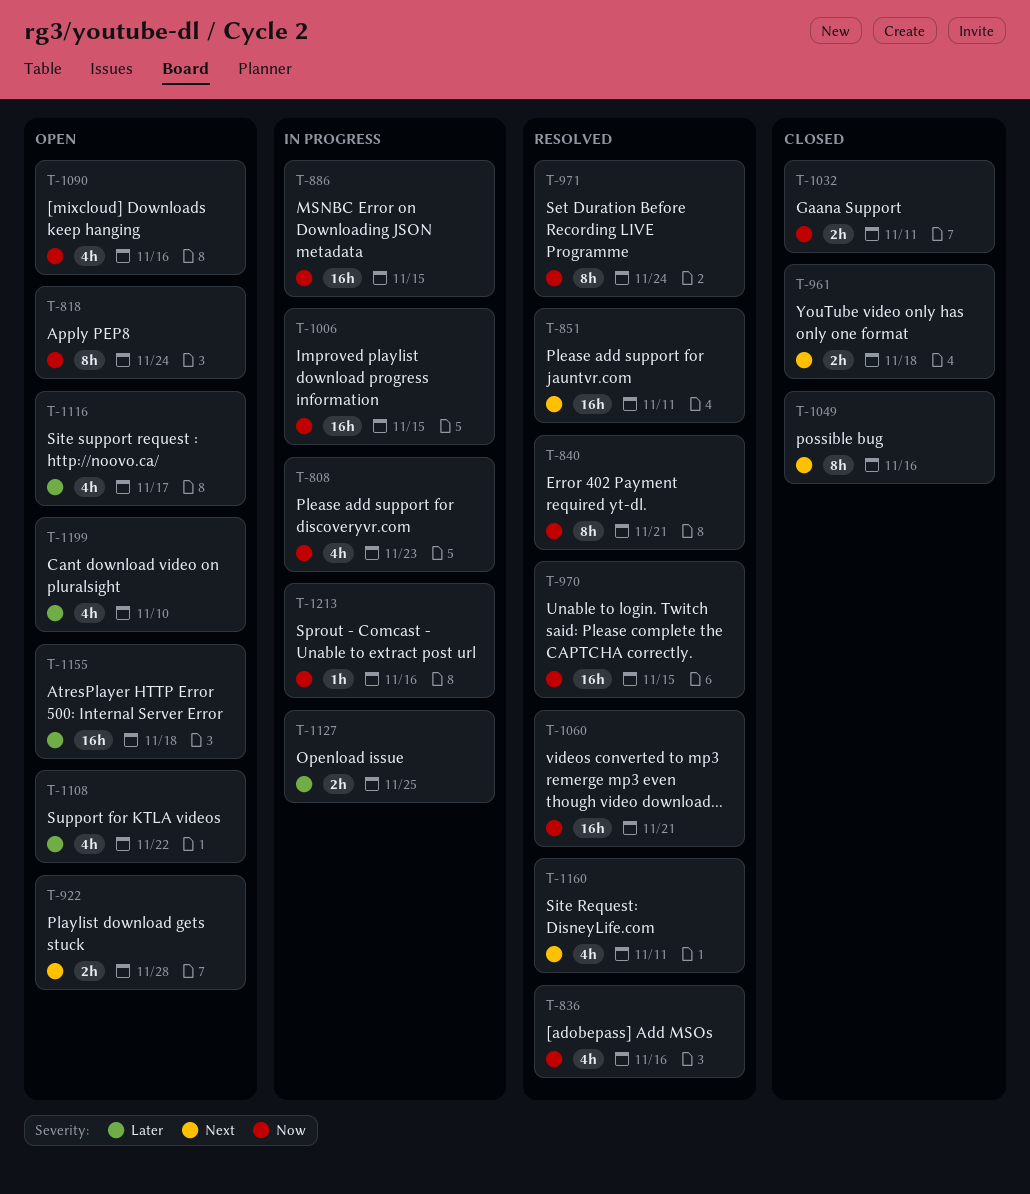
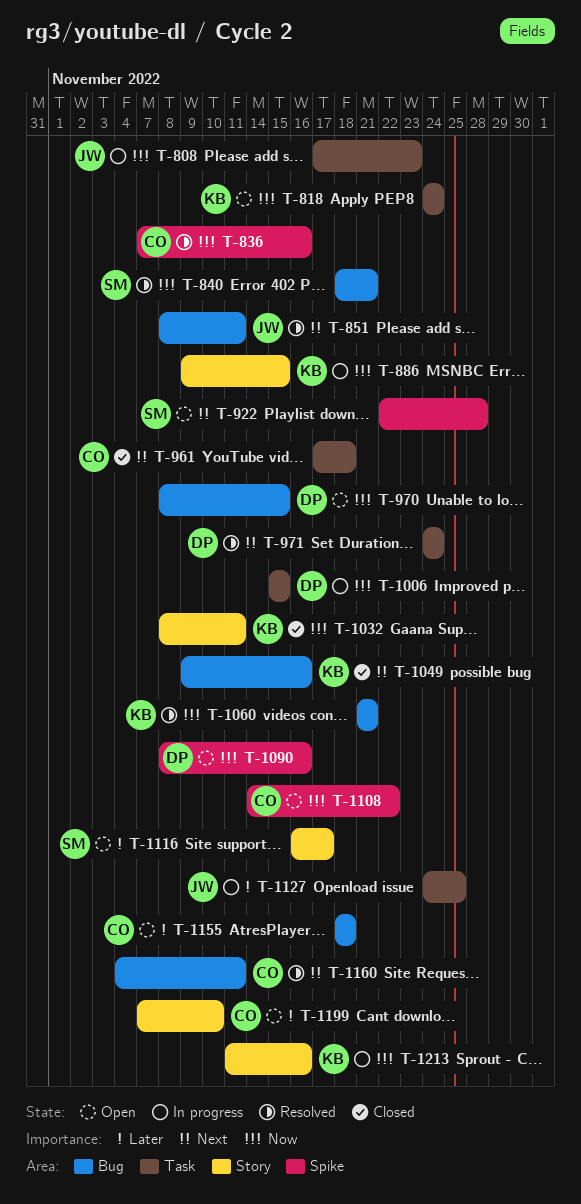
T-970, status: Resolved -> Open
T-971, priority: Now -> Next
T-1108, priority: Later -> Now

